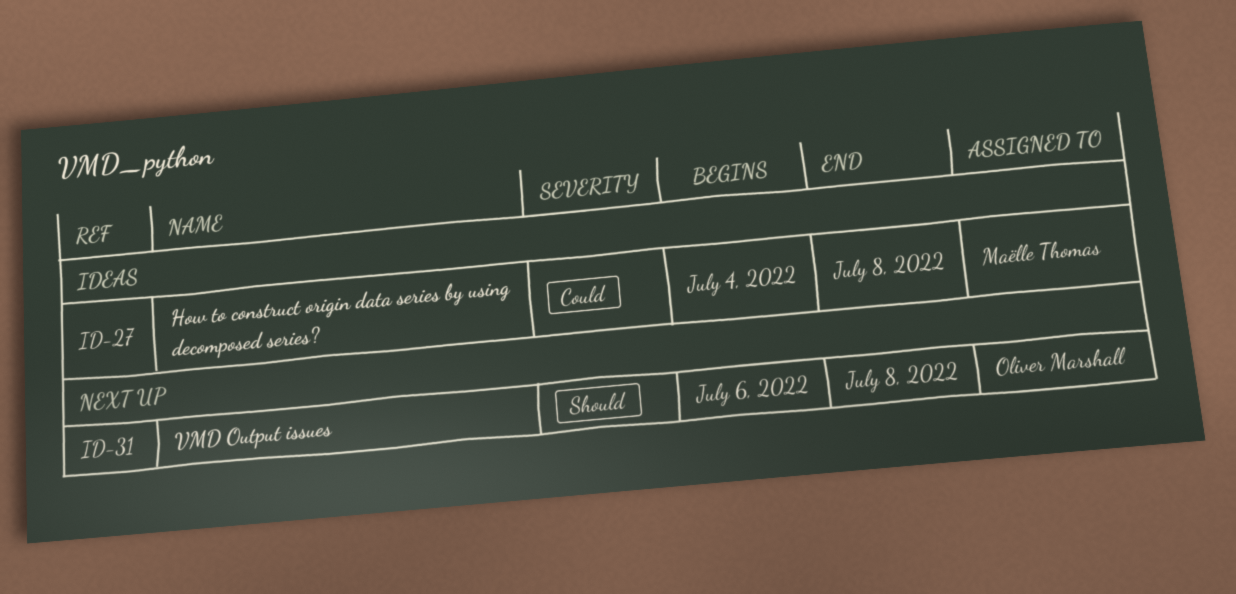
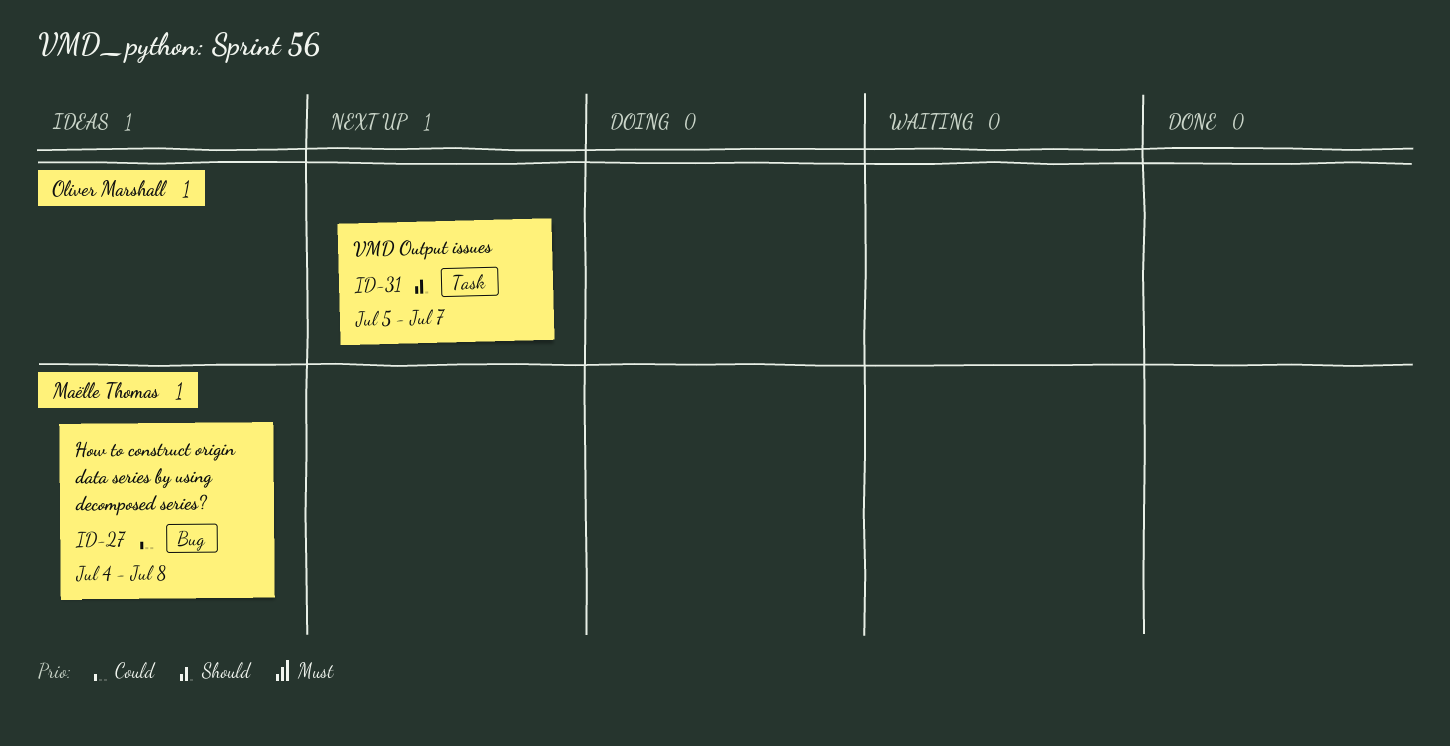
ID-31, start: Jul 6 -> Jul 5
ID-31, due: Jul 8 -> Jul 7

